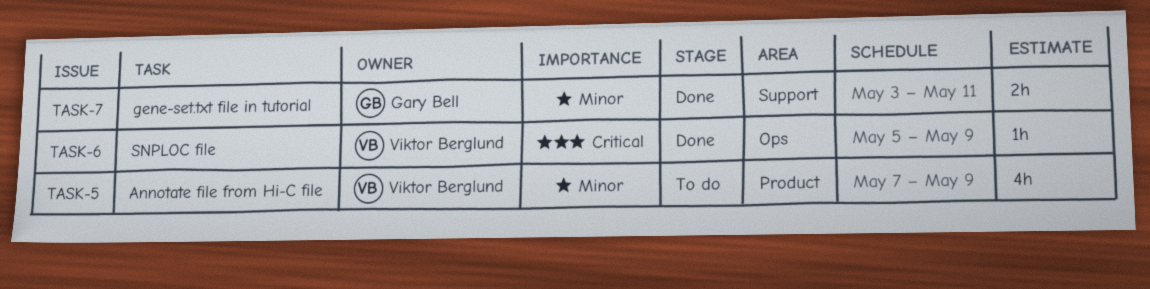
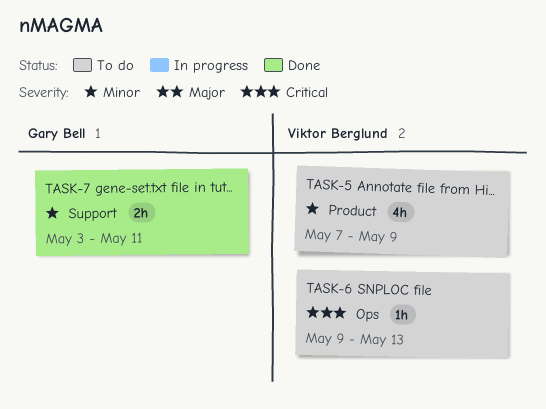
TASK-6, status: Done -> To do
TASK-6, start: May 5 -> May 9
TASK-6, due: May 9 -> May 13

